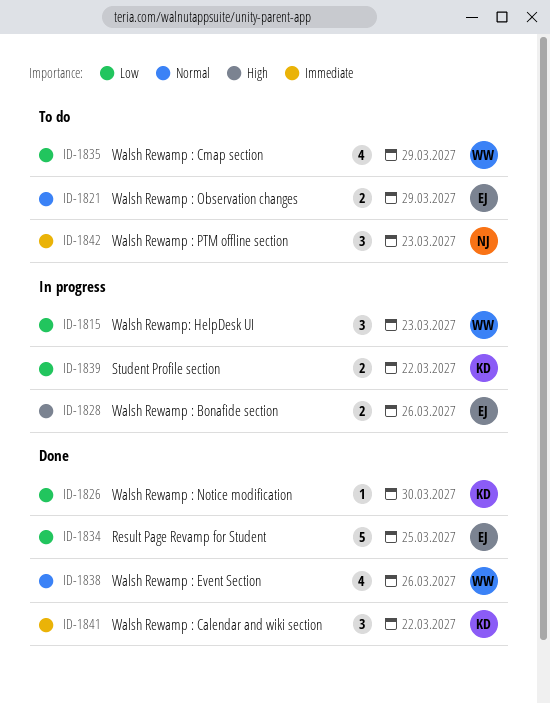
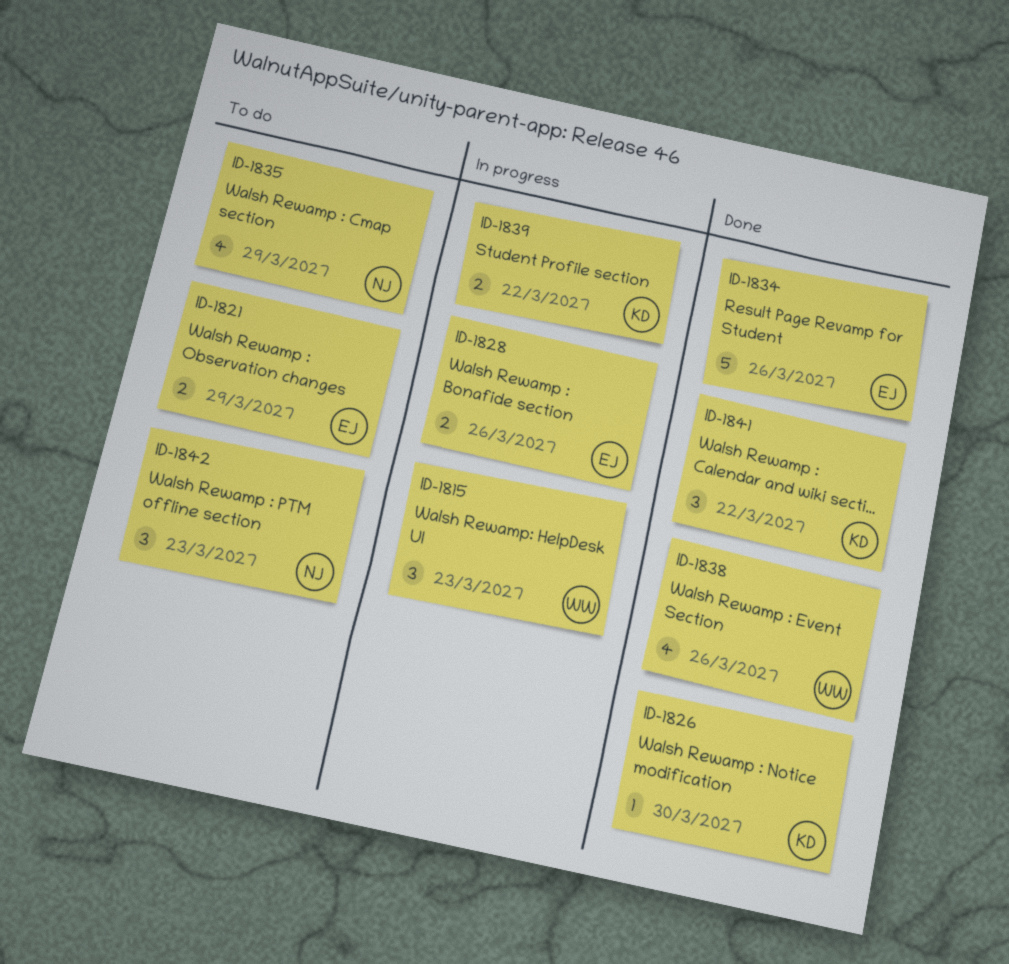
ID-1834, due: Mar 25 -> Mar 26
ID-1835, owner: WW -> NJ

